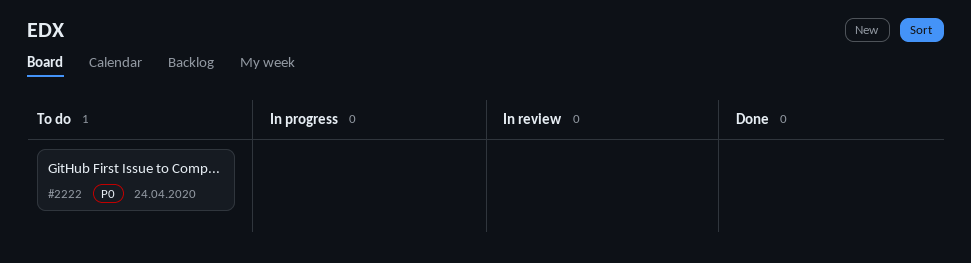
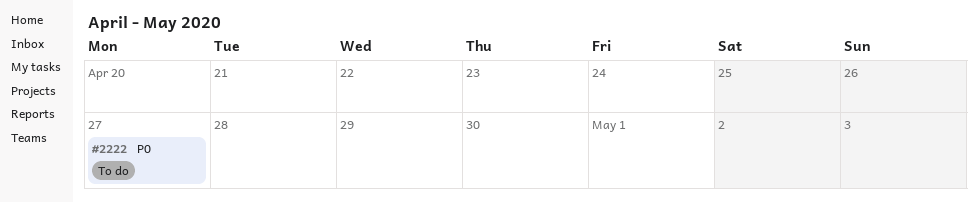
#2222, due: Apr 24 -> Apr 27

